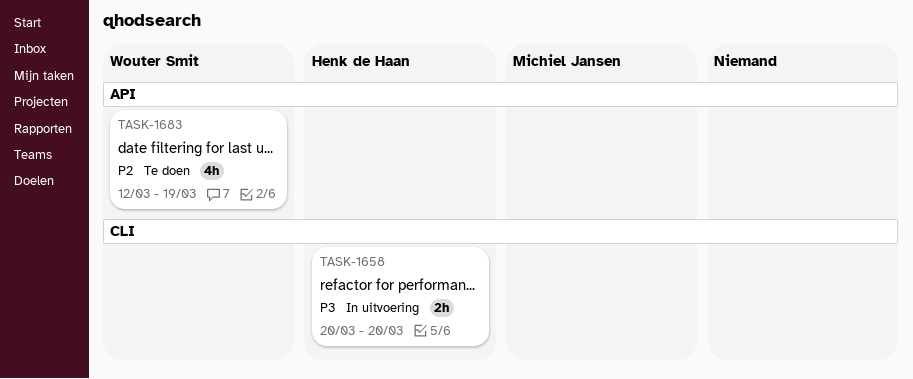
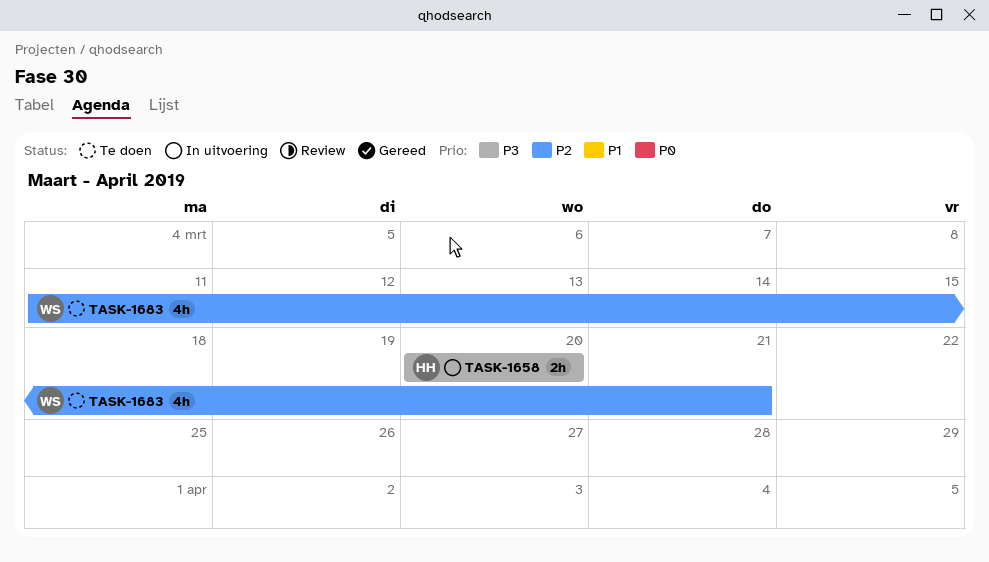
TASK-1683, start: Mar 12 -> Mar 11
TASK-1683, due: Mar 19 -> Mar 21

